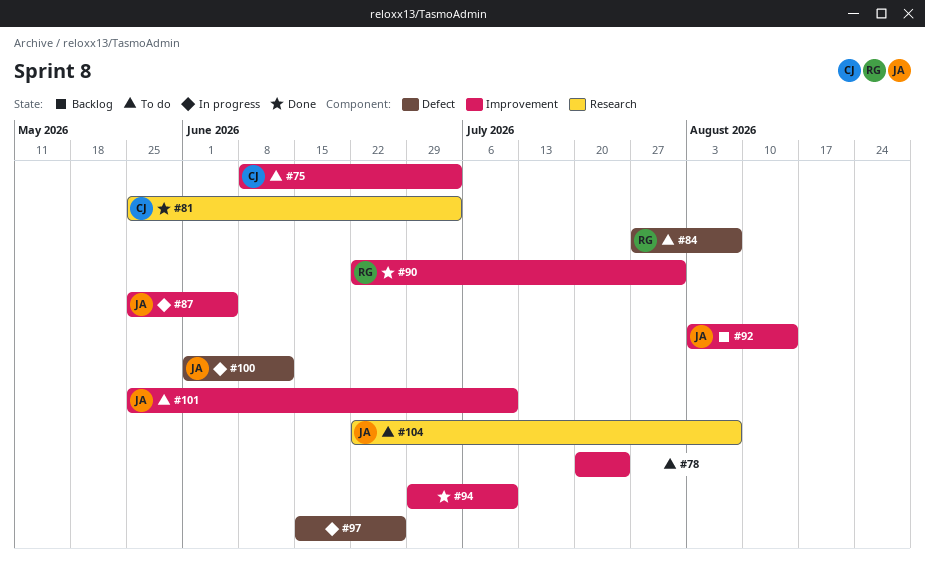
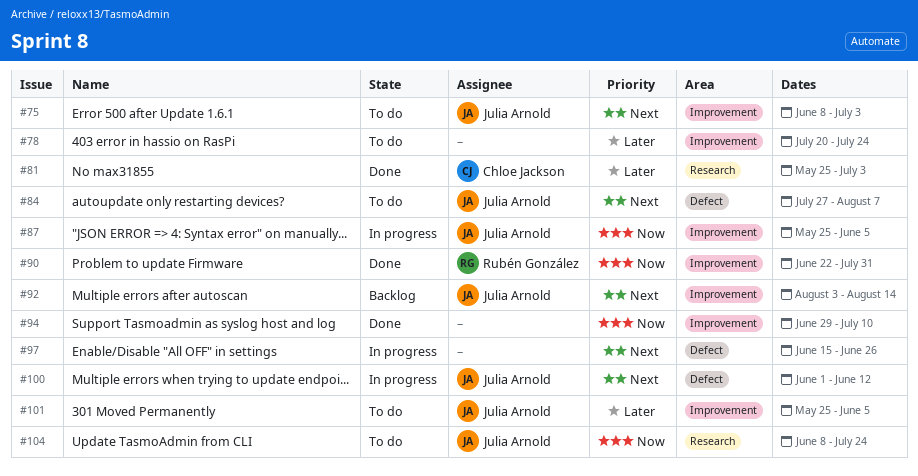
#75, owner: Chloe Jackson -> Julia Arnold
#84, owner: Rubén González -> Julia Arnold
#101, due: Jul 10 -> Jun 5
#104, start: Jun 22 -> Jun 8
#104, due: Aug 7 -> Jul 24

